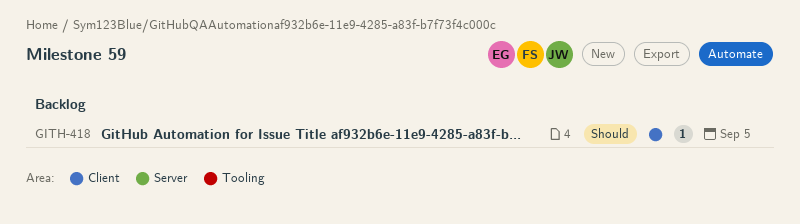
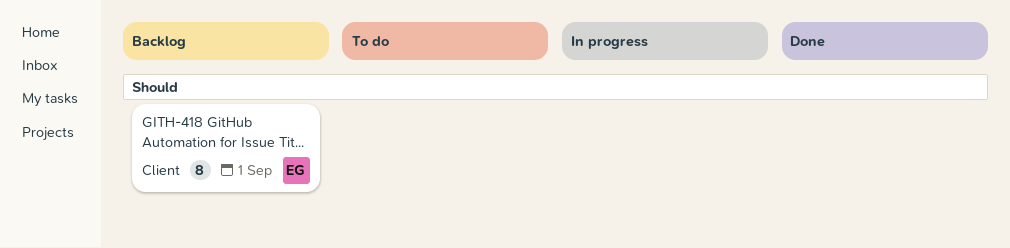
GITH-418, estimate: 1 -> 8
GITH-418, due: Sep 5 -> Sep 1

